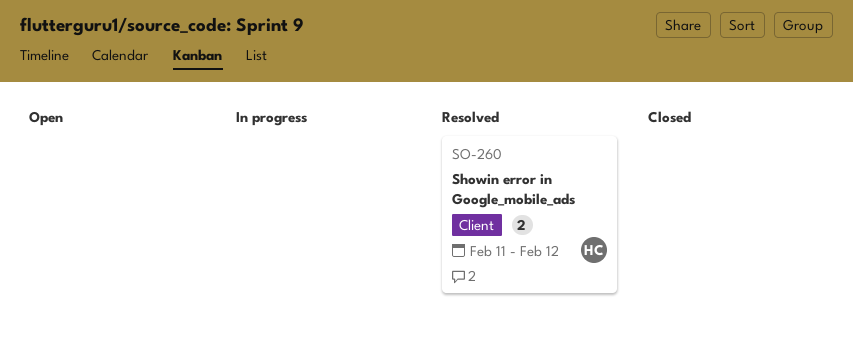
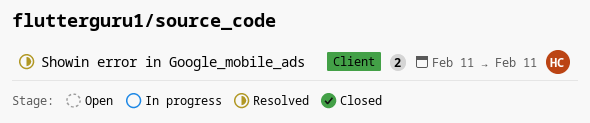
Showin error in Google_mobile_ads, due: Feb 12 -> Feb 11

